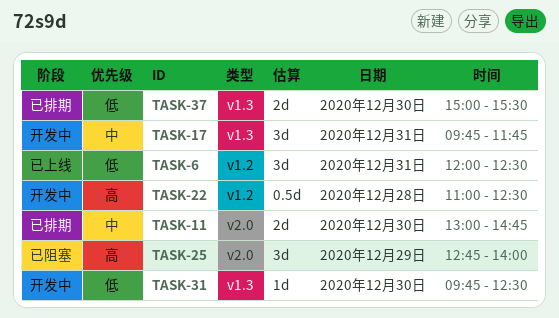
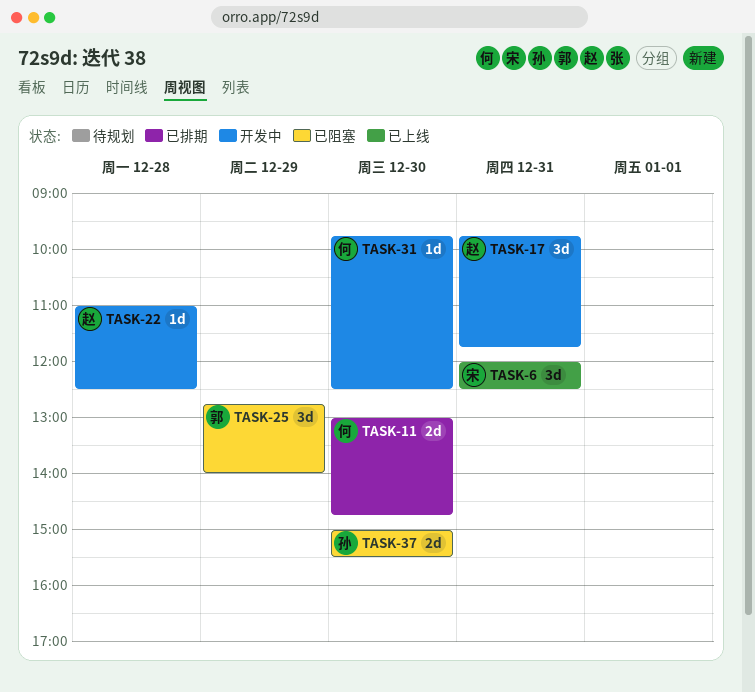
TASK-22, estimate: 0.5d -> 1d
TASK-37, status: 已排期 -> 已阻塞

